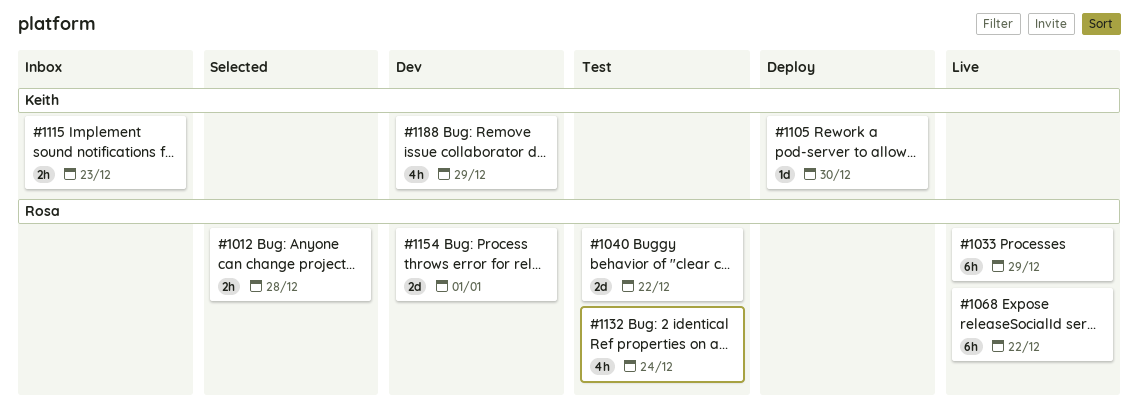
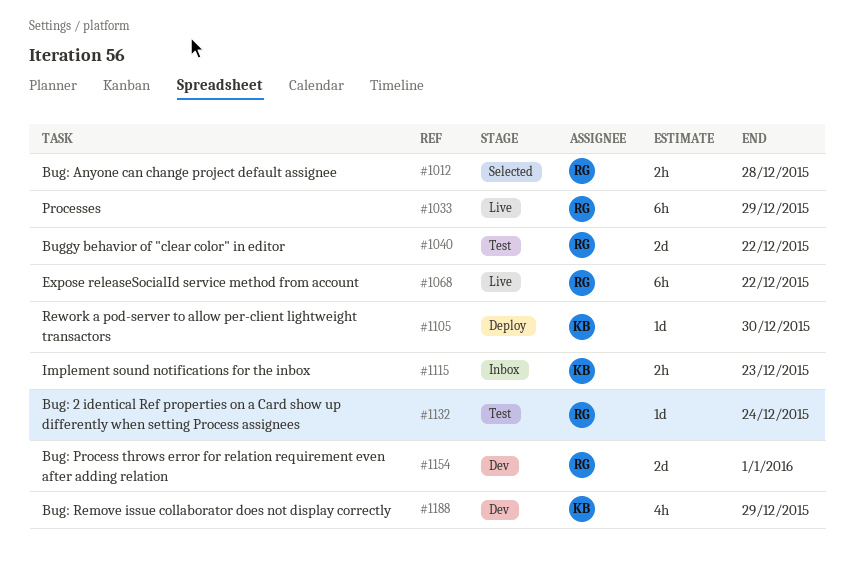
#1132, estimate: 4h -> 1d

